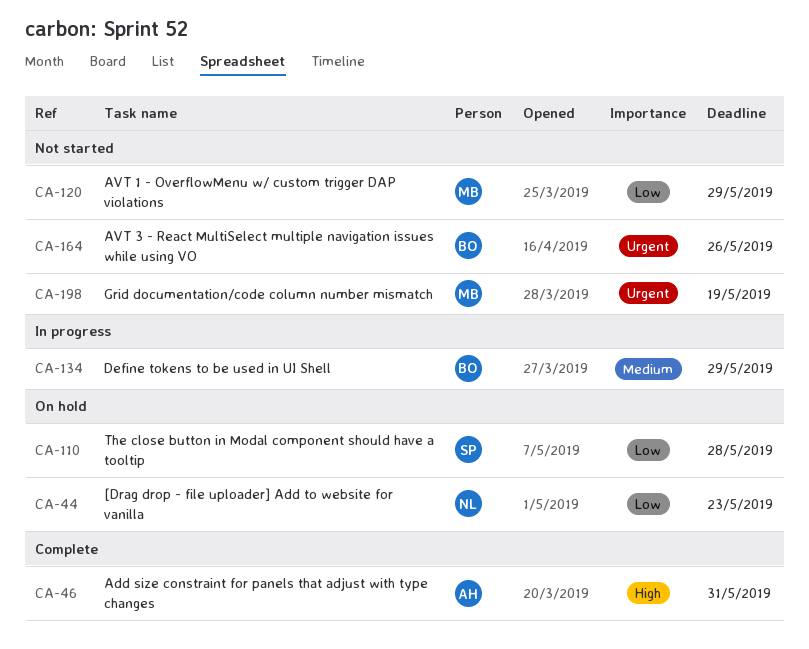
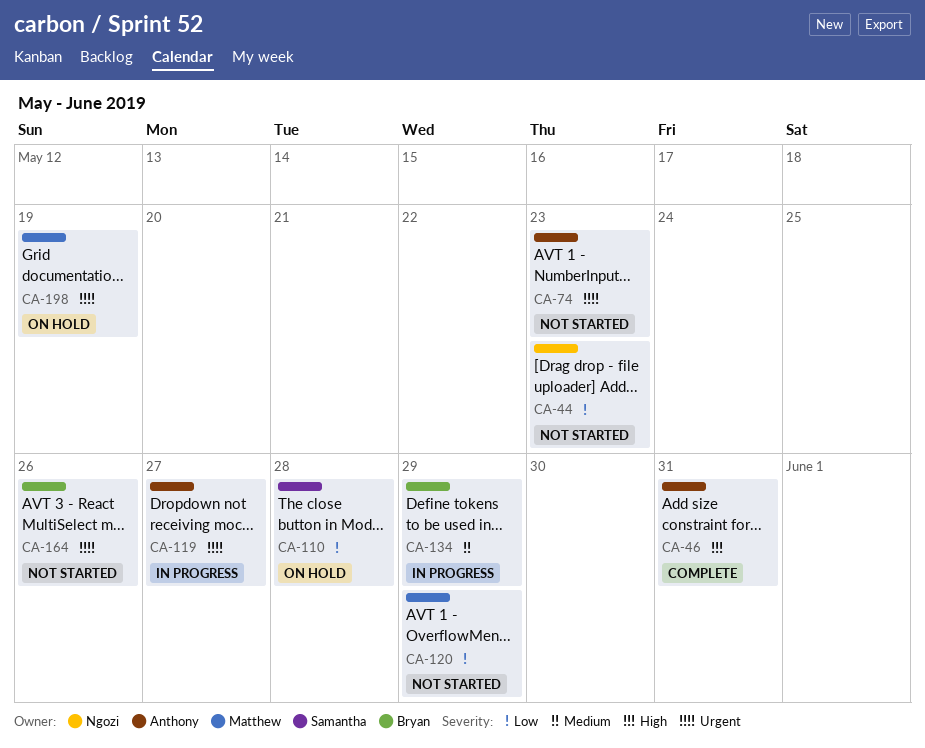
CA-44, status: On hold -> Not started
CA-74: none -> present
CA-119: none -> present
CA-198, status: Not started -> On hold

